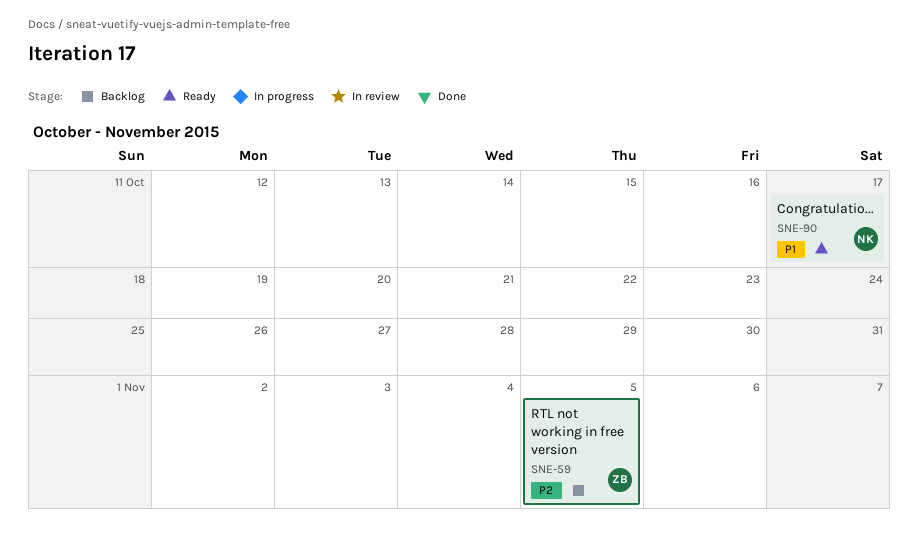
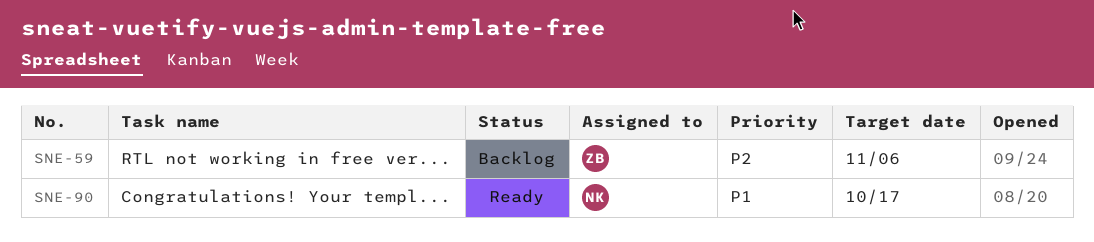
SNE-59, due: Nov 5 -> Nov 6

